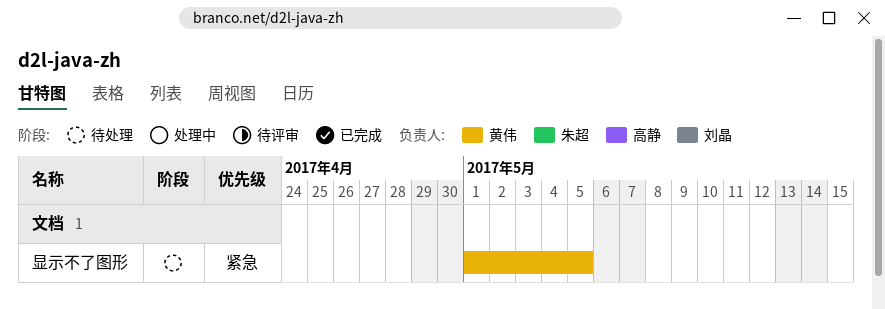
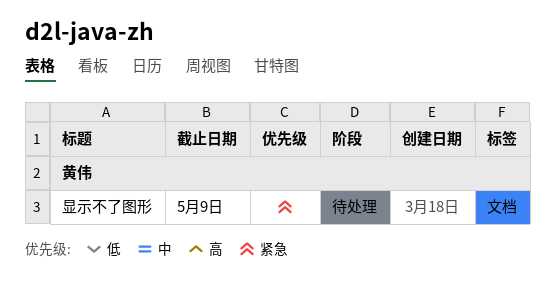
显示不了图形, due: May 5 -> May 9

